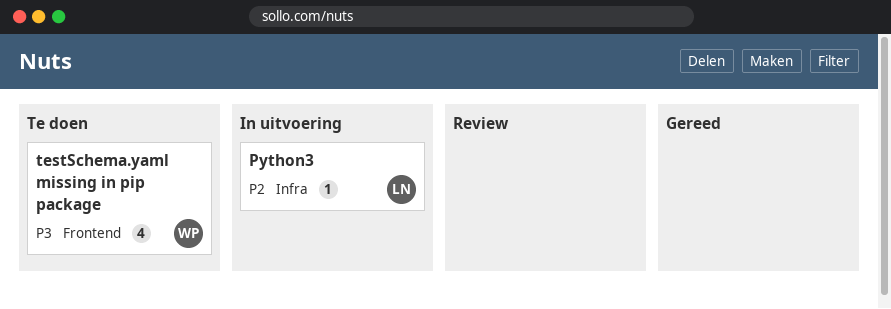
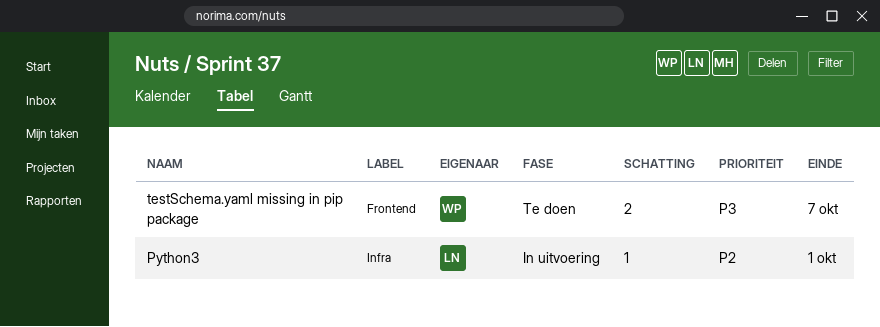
testSchema.yaml missing in pip package, estimate: 4 -> 2

